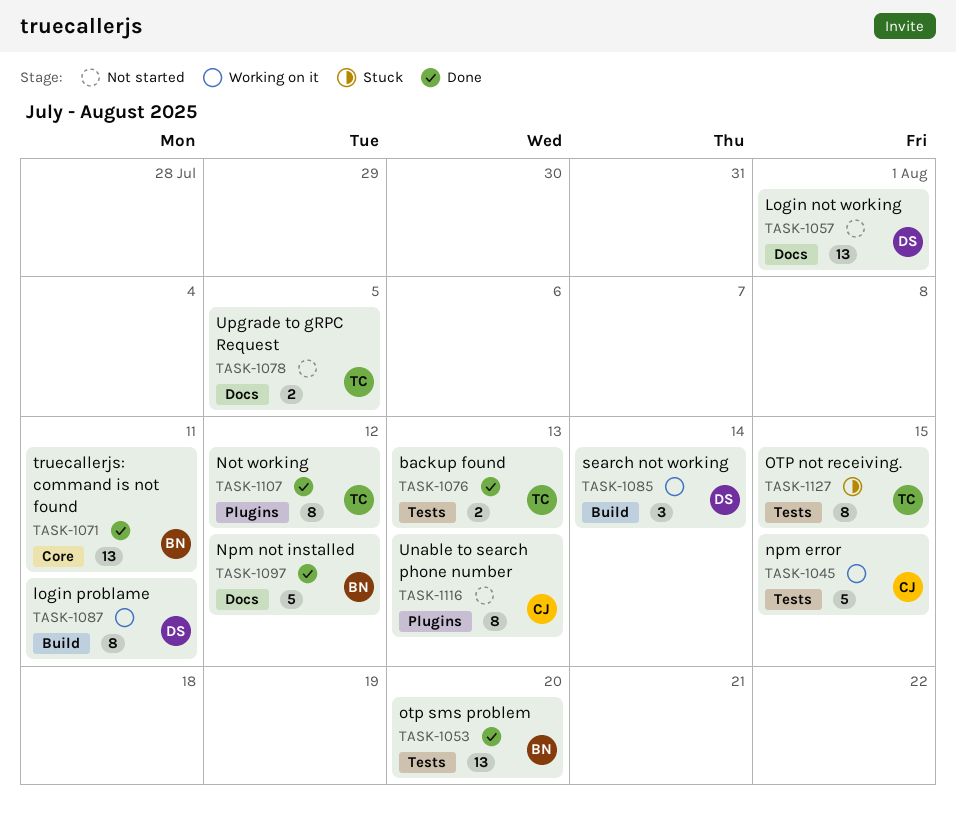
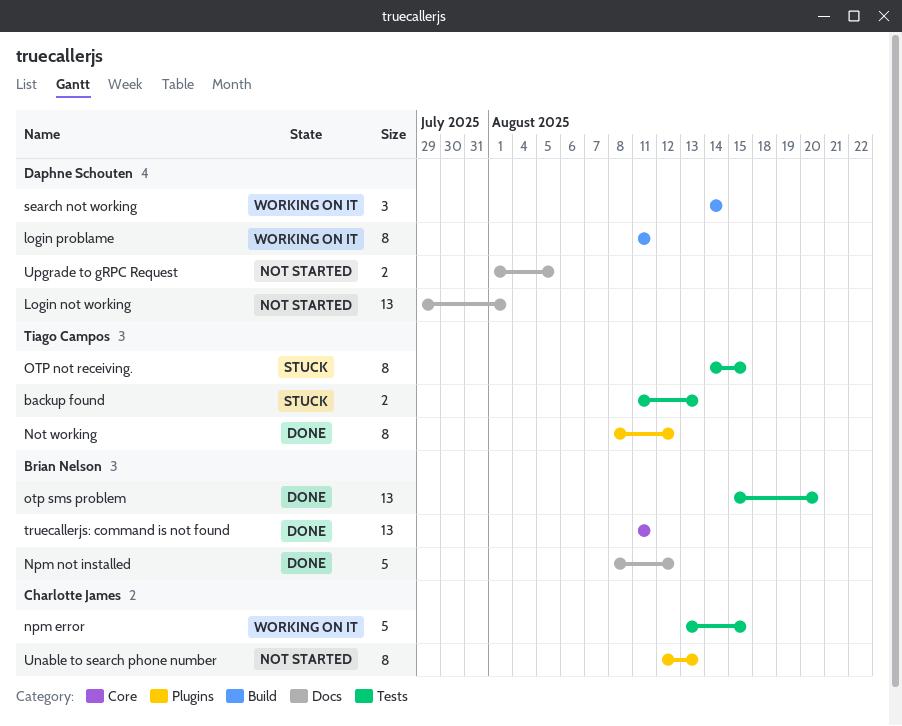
backup found, status: Done -> Stuck
Upgrade to gRPC Request, owner: Tiago Campos -> Daphne Schouten

